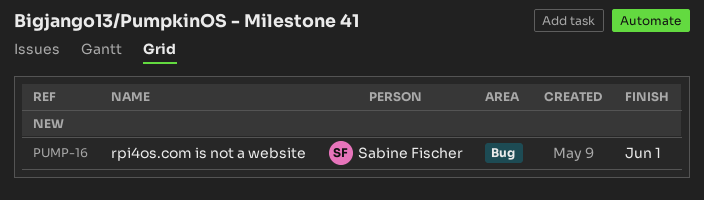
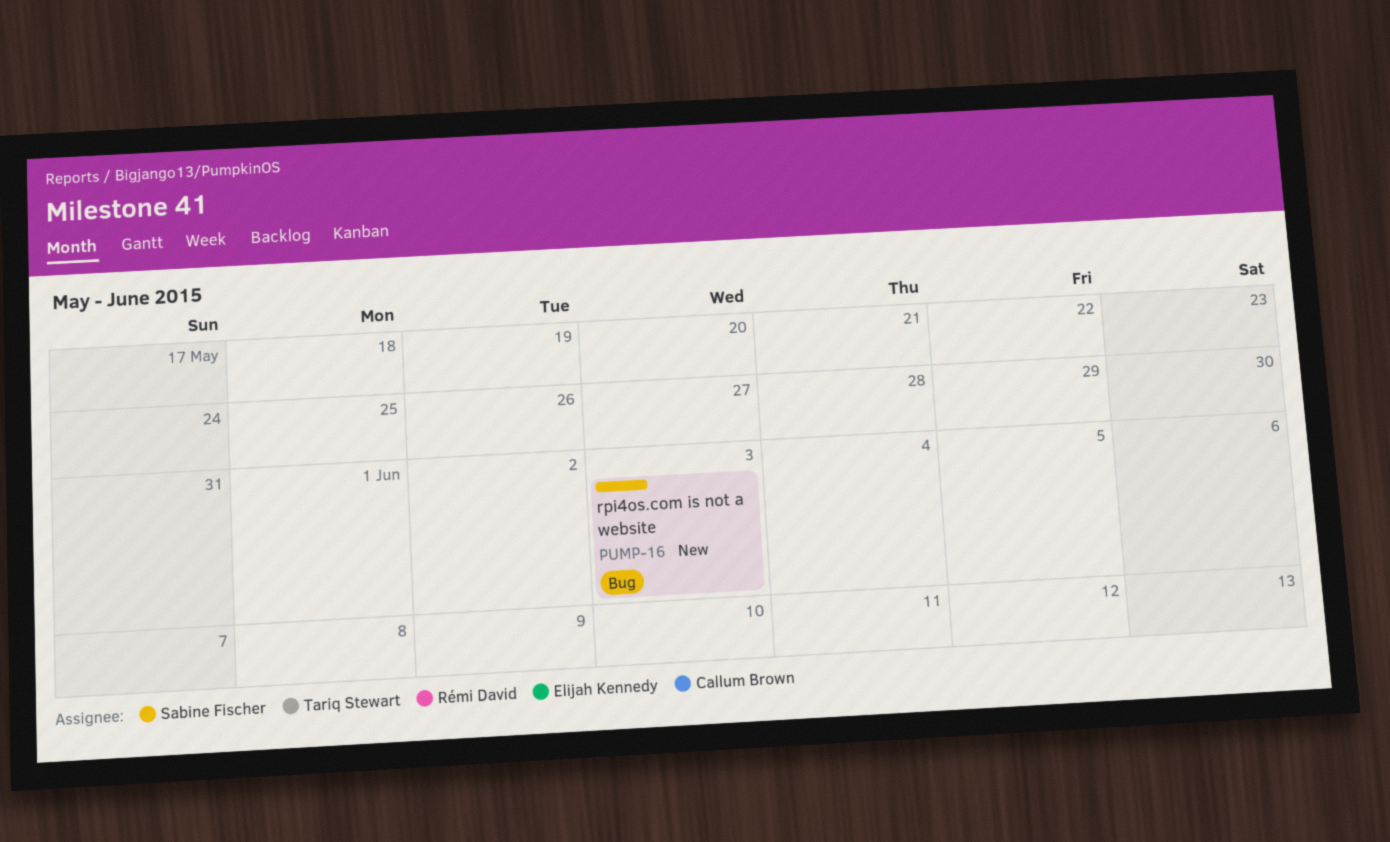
PUMP-16, due: Jun 1 -> Jun 3

